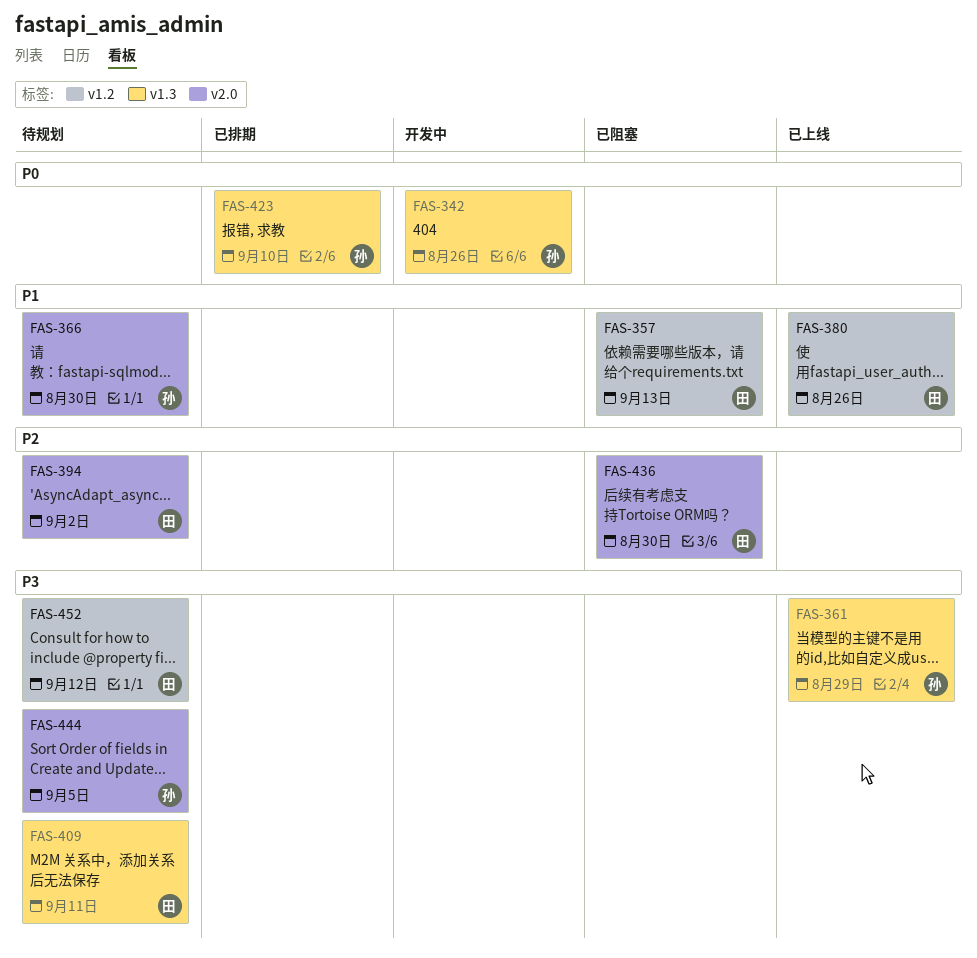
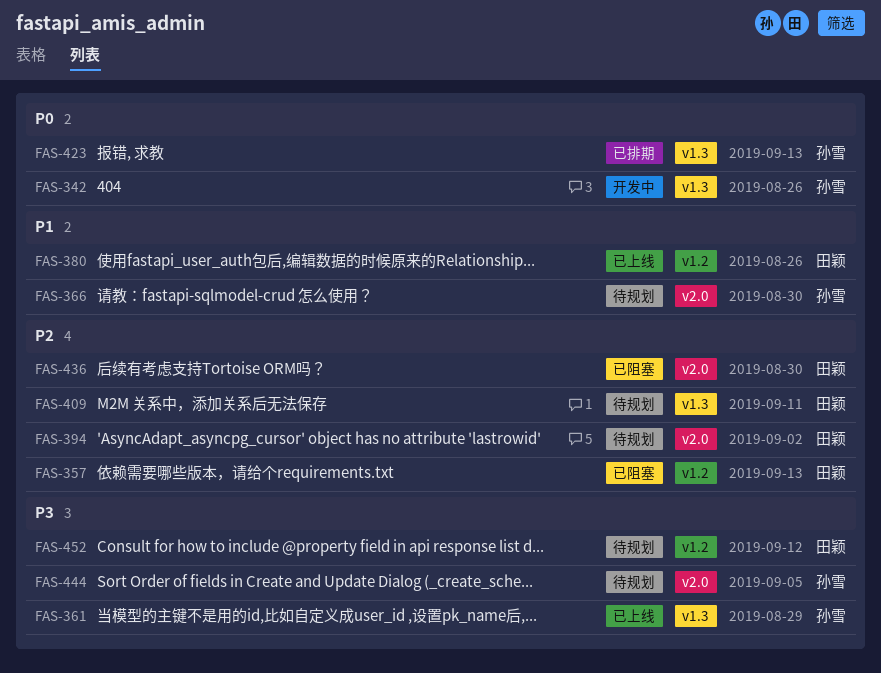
FAS-357, priority: P1 -> P2
FAS-409, priority: P3 -> P2
FAS-423, due: Sep 10 -> Sep 13

